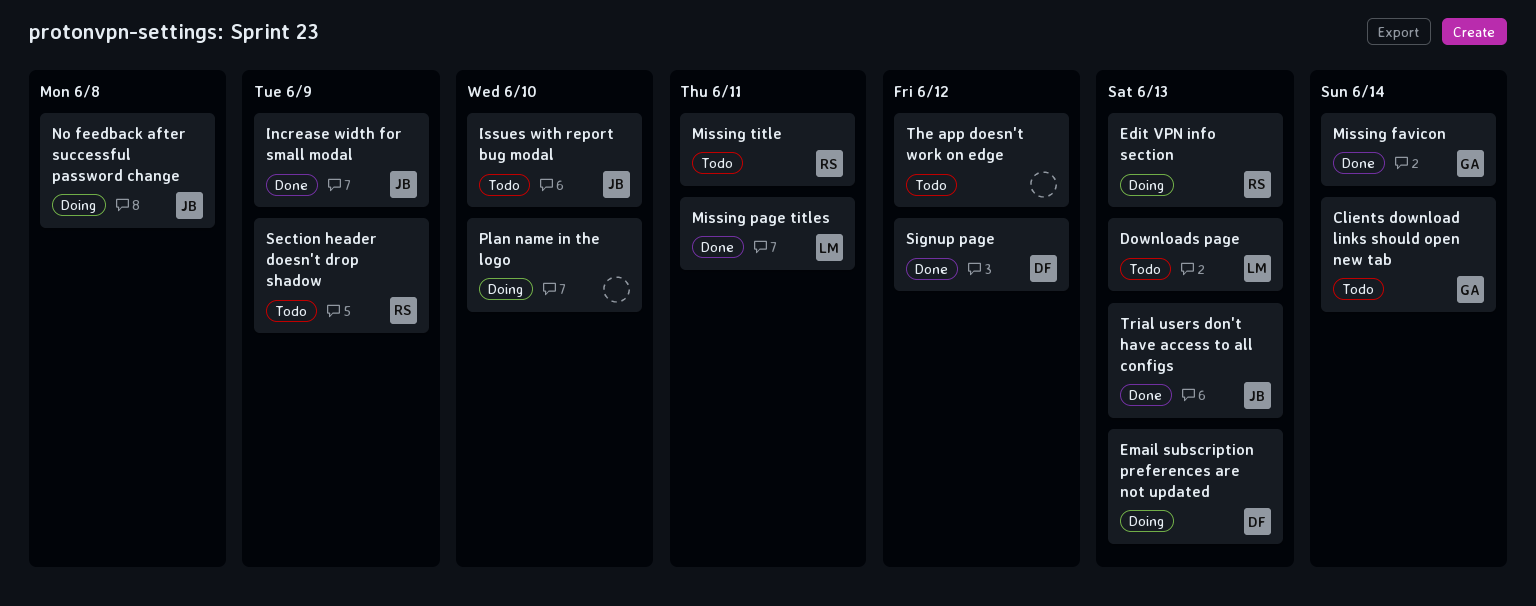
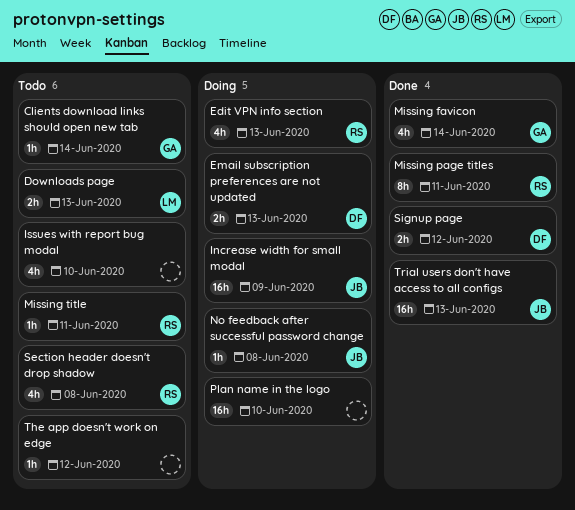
Increase width for small modal, status: Done -> Doing
Issues with report bug modal, owner: JB -> none
Missing page titles, owner: LM -> RS
Section header doesn't drop shadow, due: Jun 9 -> Jun 8

